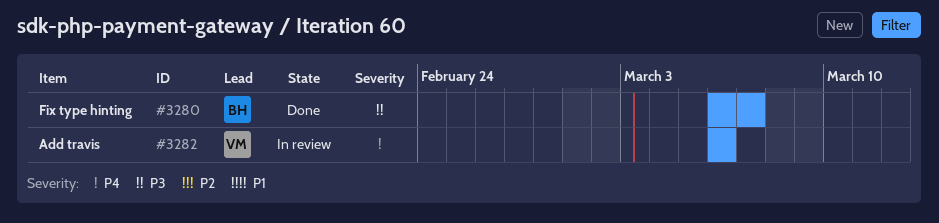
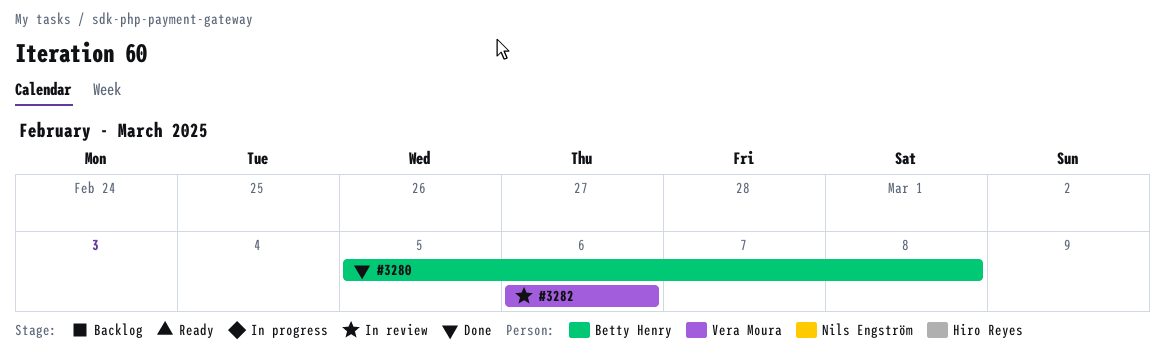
#3280, start: Mar 6 -> Mar 5
#3280, due: Mar 7 -> Mar 8

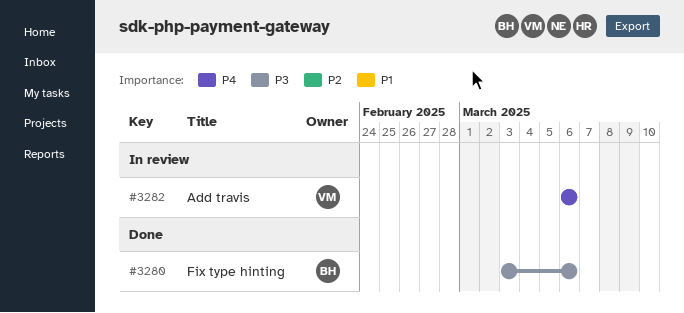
#3280, start: Mar 5 -> Mar 3
#3280, due: Mar 8 -> Mar 6

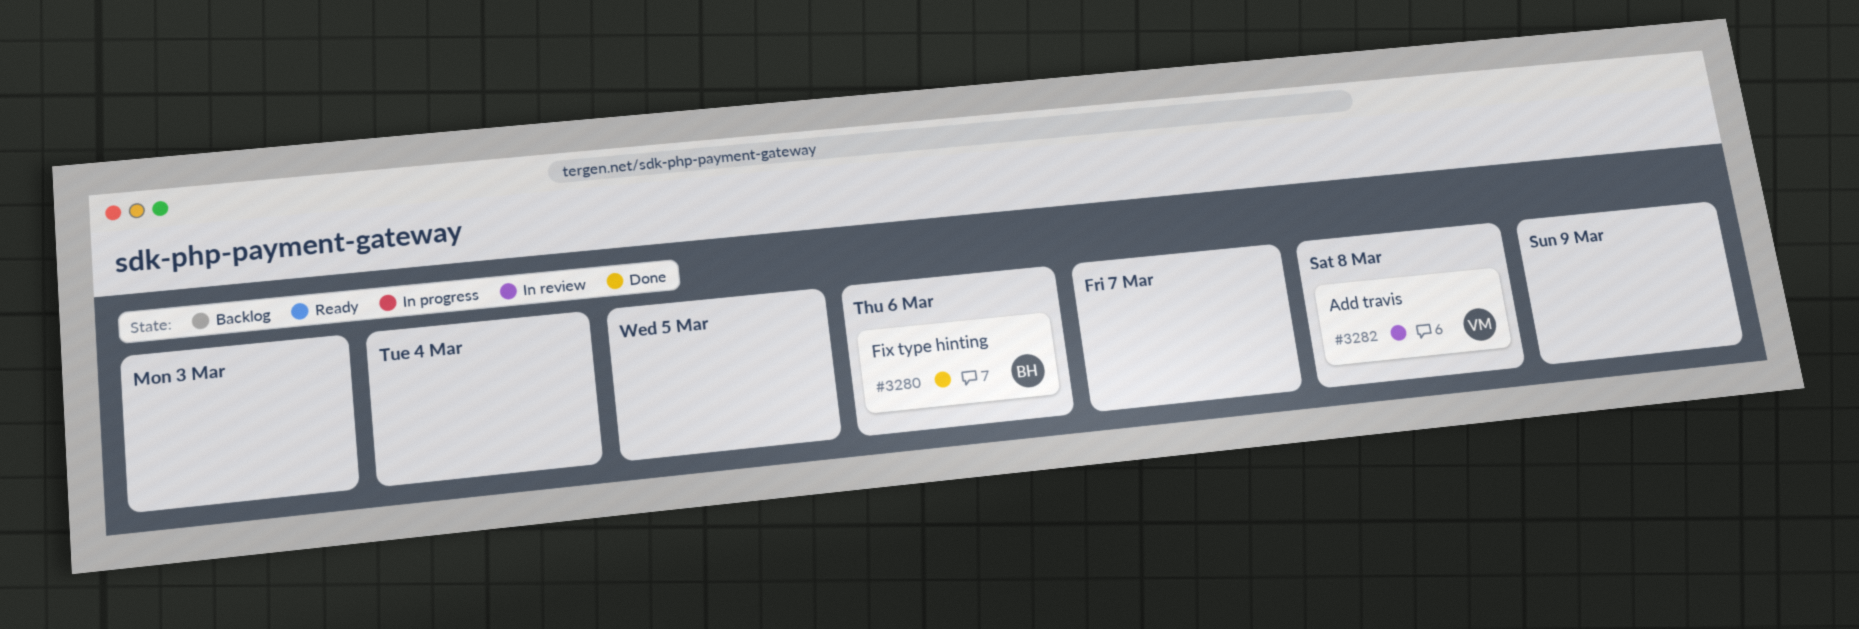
#3282, due: Mar 6 -> Mar 8

